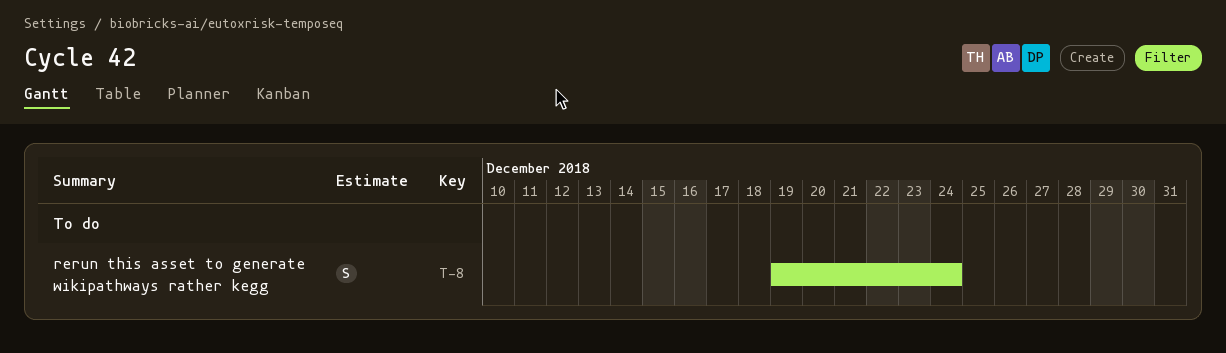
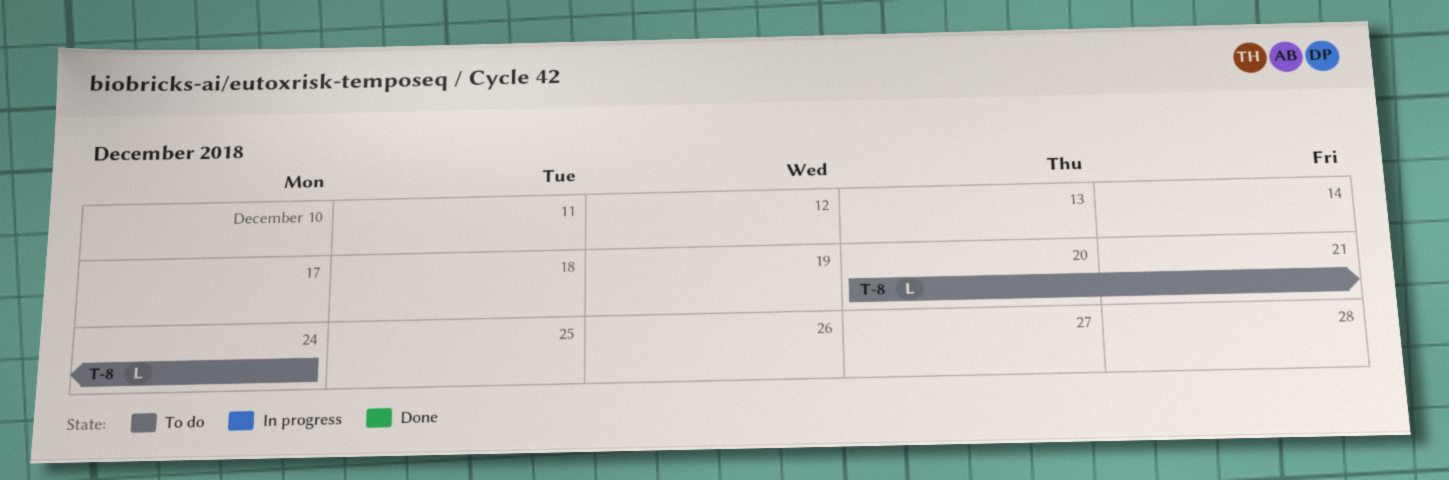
T-8, estimate: S -> L
T-8, start: Dec 19 -> Dec 20

